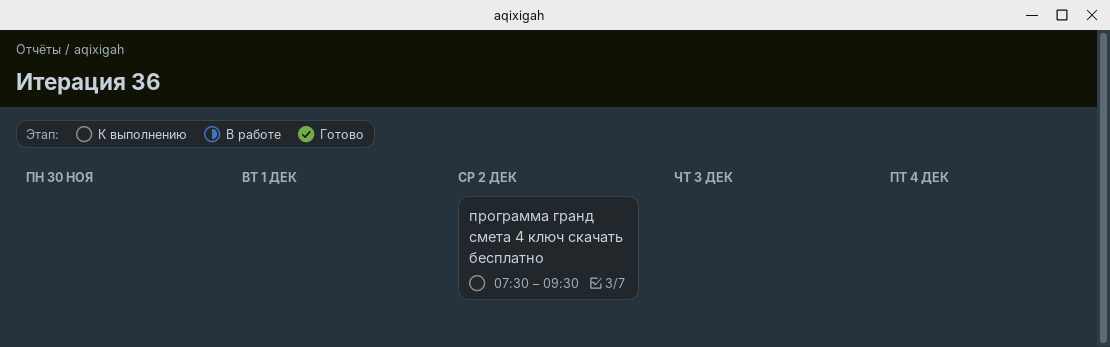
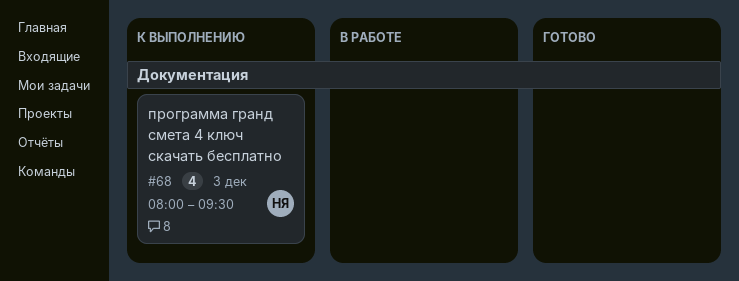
программа гранд смета 4 ключ скачать бесплатно, day: Dec 2 -> Dec 3
программа гранд смета 4 ключ скачать бесплатно, begins: 07:30 -> 08:00

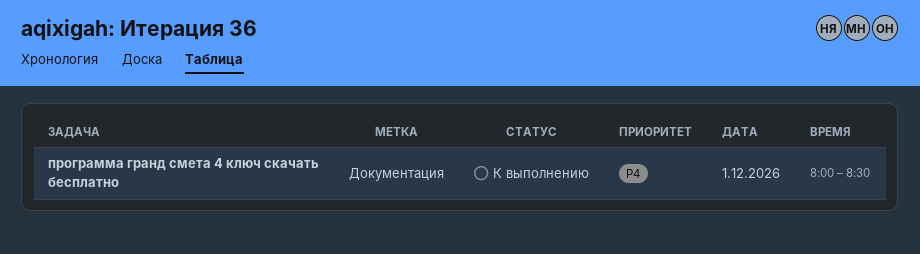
программа гранд смета 4 ключ скачать бесплатно, day: Dec 3 -> Dec 1
программа гранд смета 4 ключ скачать бесплатно, ends: 09:30 -> 08:30

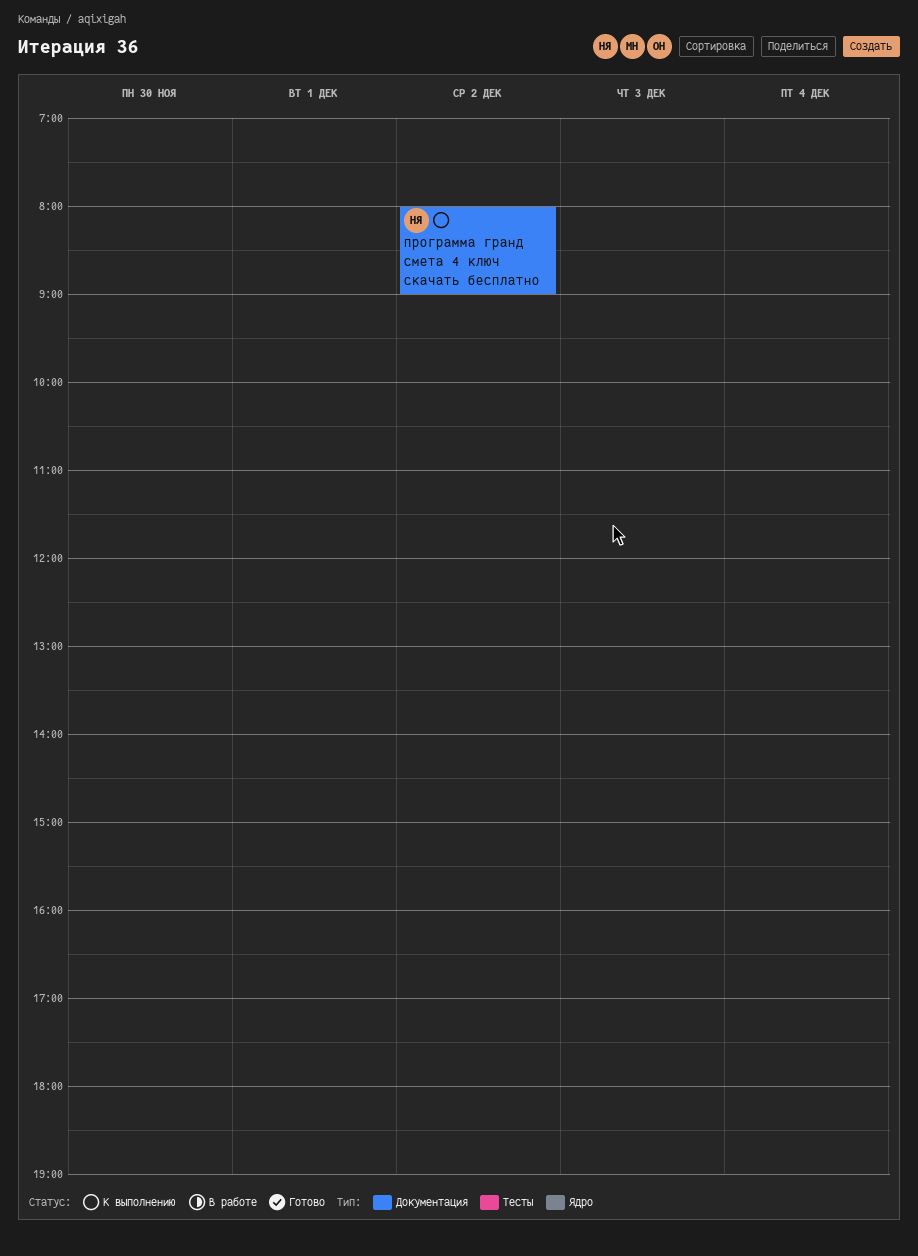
программа гранд смета 4 ключ скачать бесплатно, day: Dec 1 -> Dec 2
программа гранд смета 4 ключ скачать бесплатно, ends: 08:30 -> 09:00

